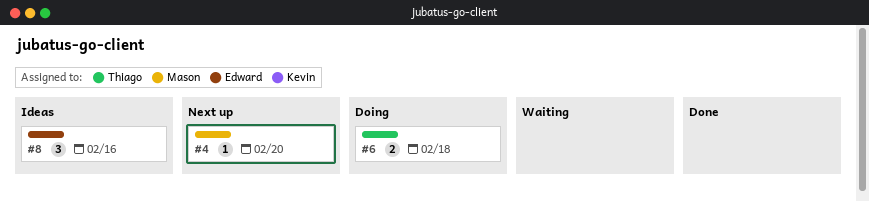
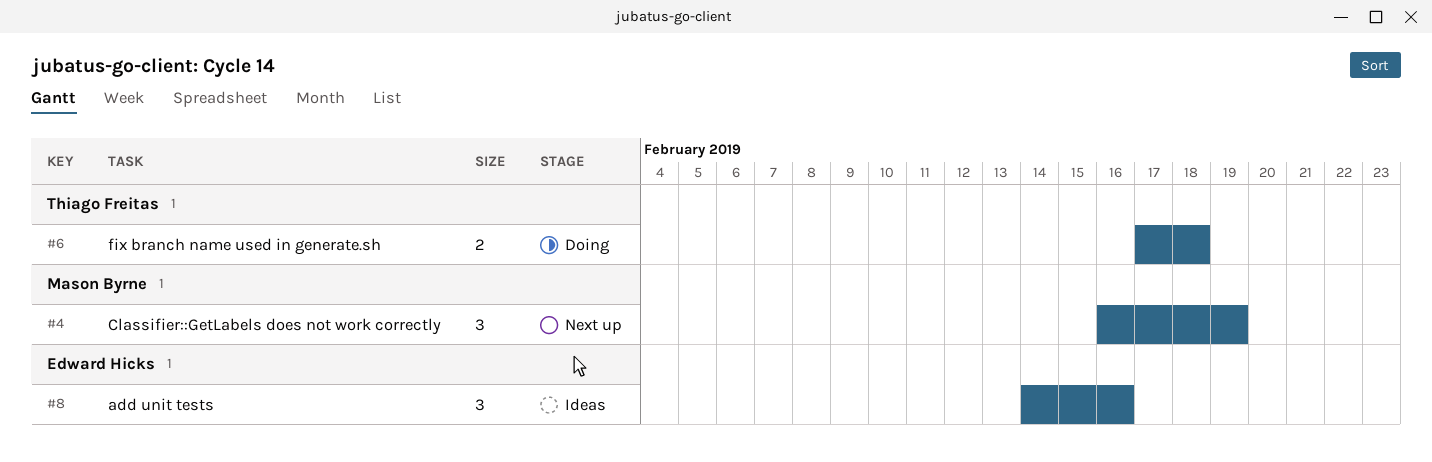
#4, estimate: 1 -> 3
#4, due: Feb 20 -> Feb 19

